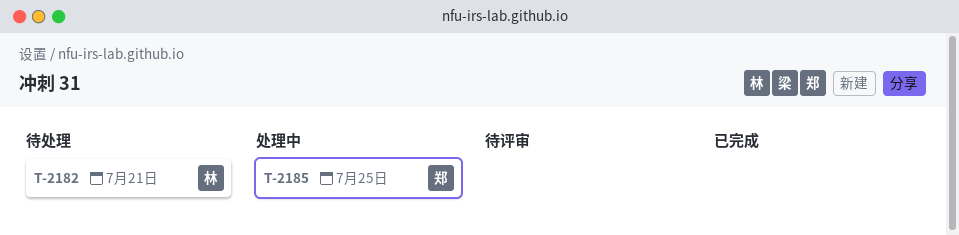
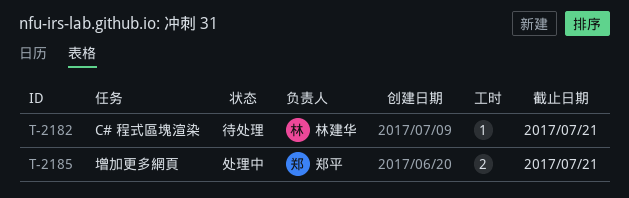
T-2185, due: Jul 25 -> Jul 21

